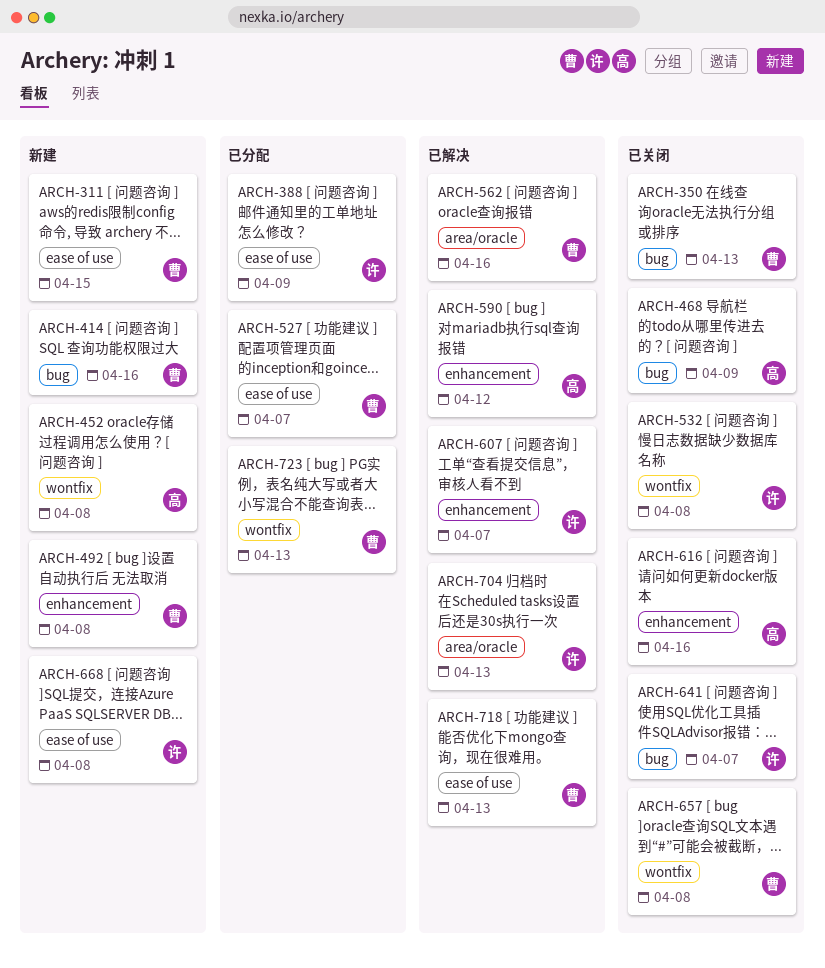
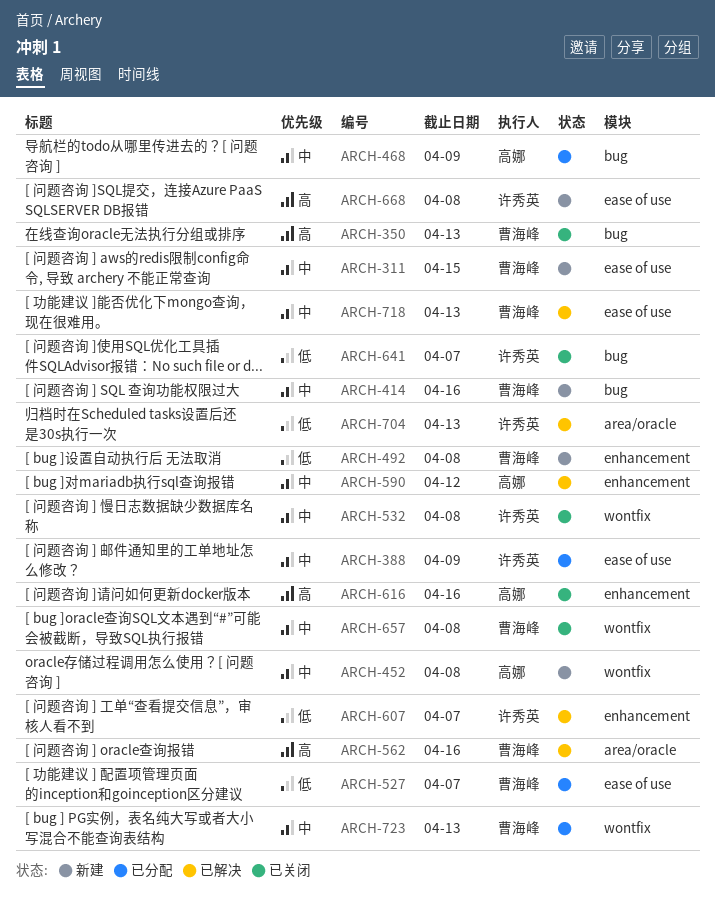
ARCH-468, status: 已关闭 -> 已分配

